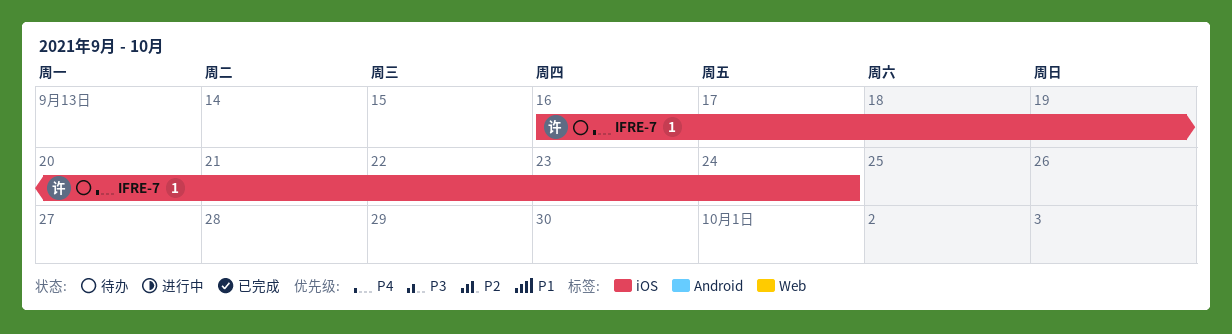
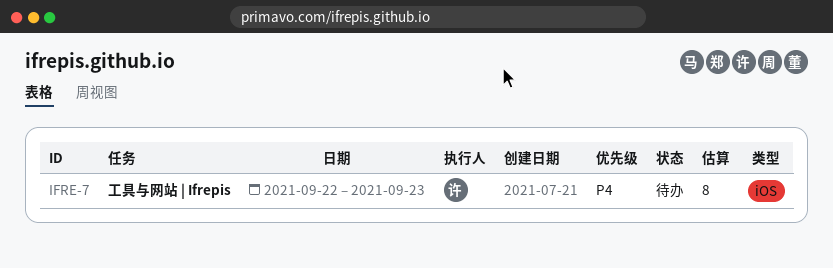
IFRE-7, estimate: 1 -> 8
IFRE-7, start: Sep 16 -> Sep 22
IFRE-7, due: Sep 24 -> Sep 23

